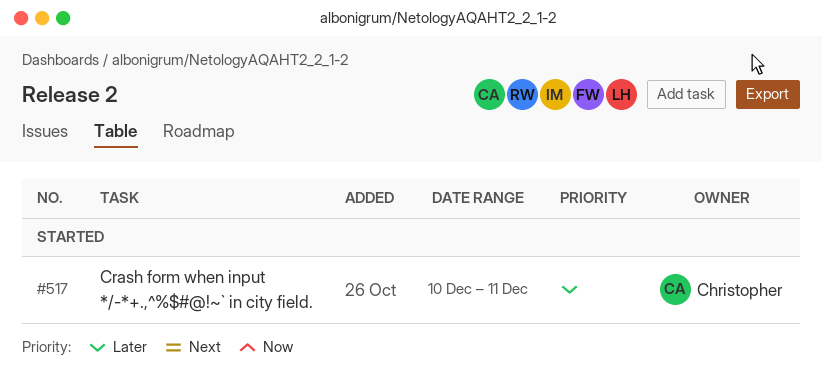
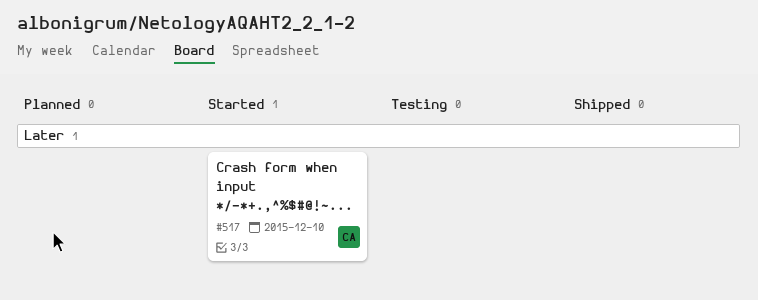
#517, due: Dec 11 -> Dec 10

